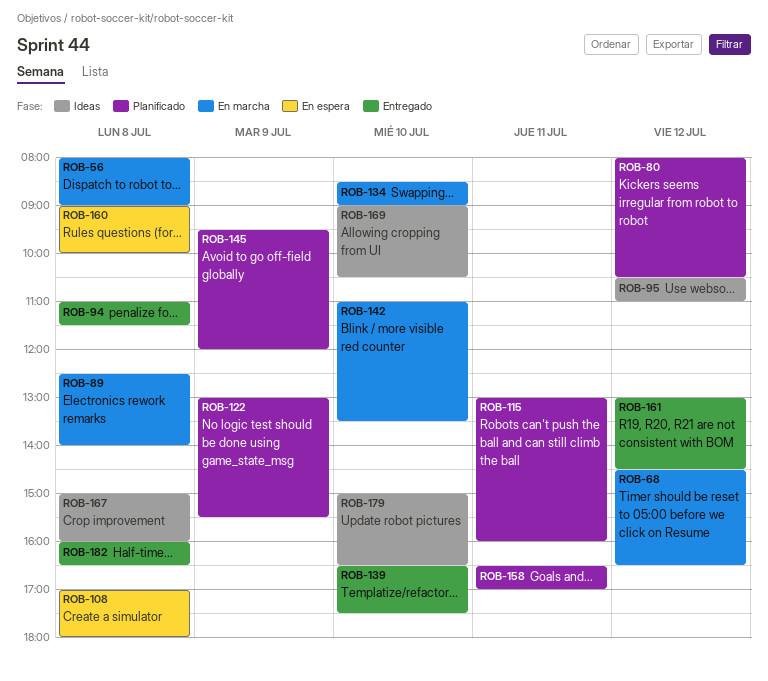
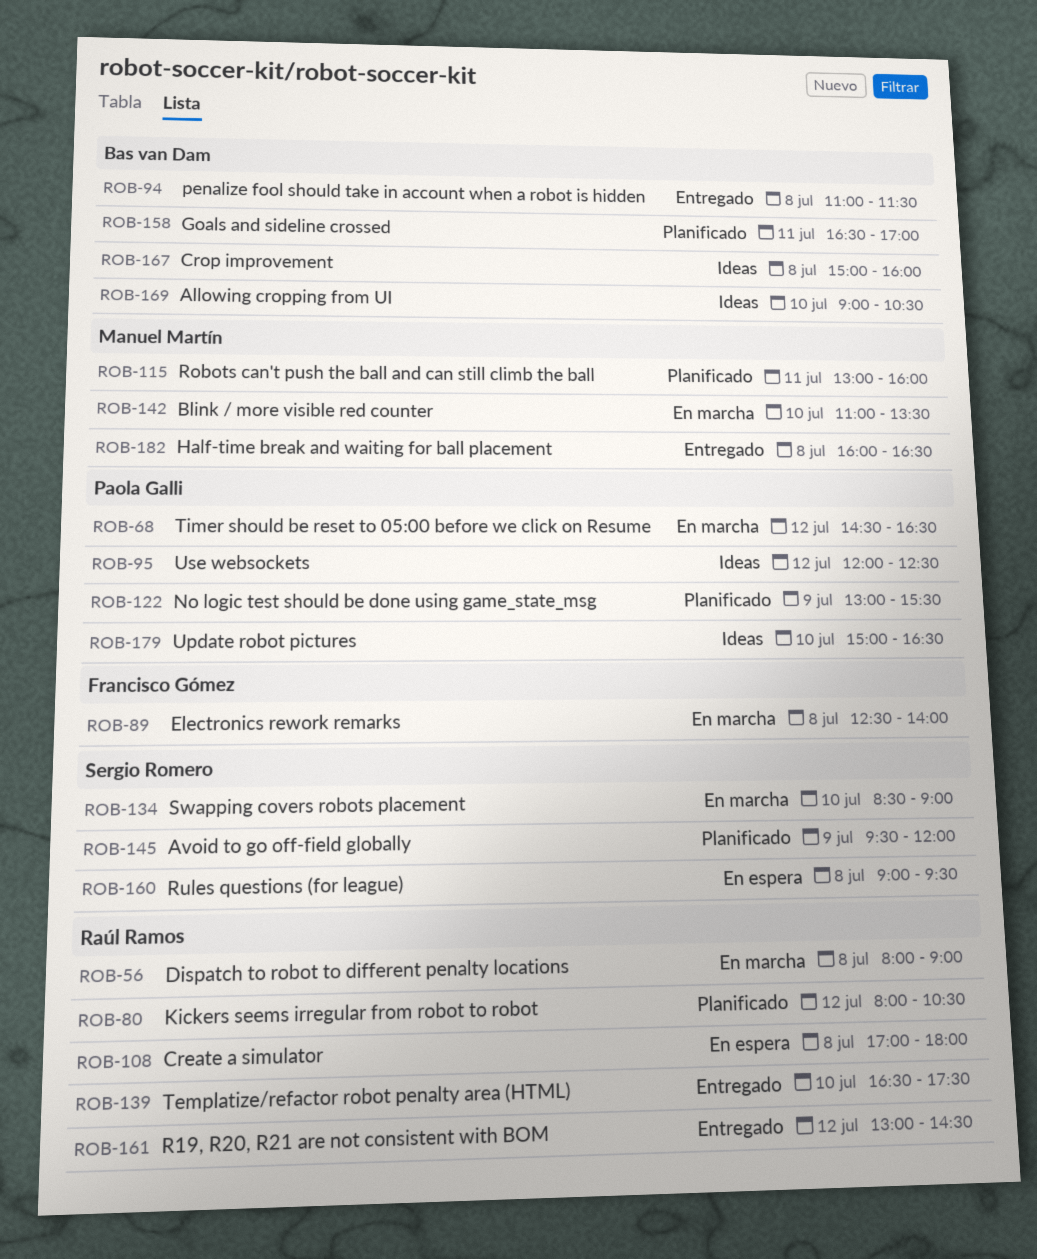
ROB-95, begins: 10:30 -> 12:00
ROB-95, ends: 11:00 -> 12:30
ROB-160, ends: 10:00 -> 09:30

